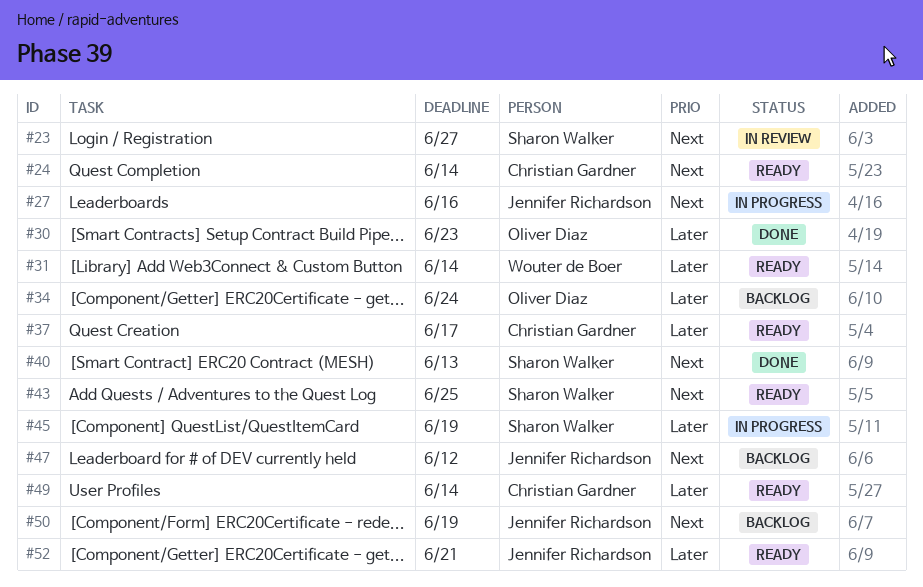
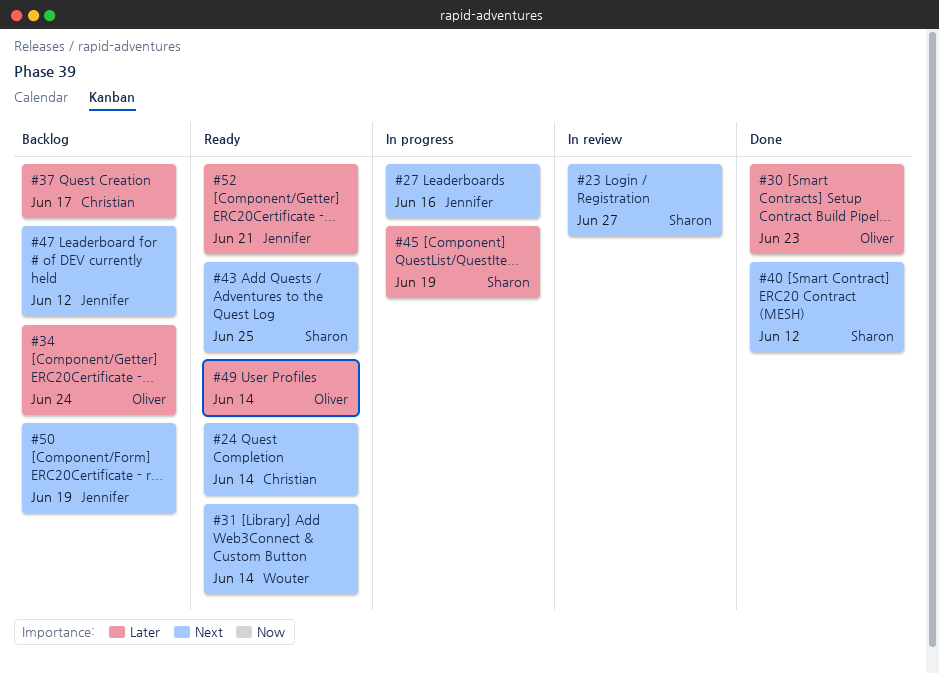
#31, priority: Later -> Next
#37, status: Ready -> Backlog
#40, due: Jun 13 -> Jun 12
#49, owner: Christian Gardner -> Oliver Diaz

